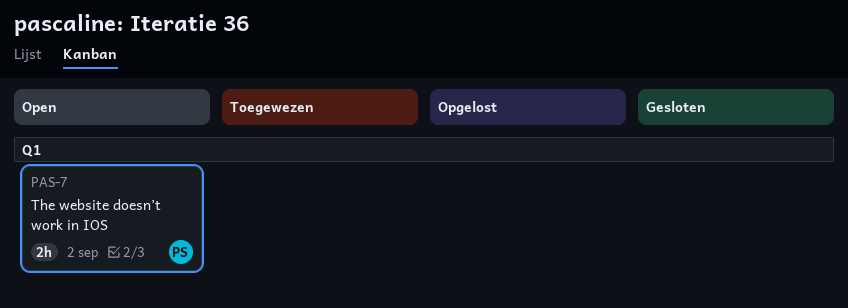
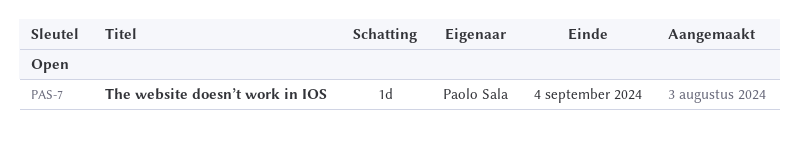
PAS-7, estimate: 2h -> 1d
PAS-7, due: Sep 2 -> Sep 4

